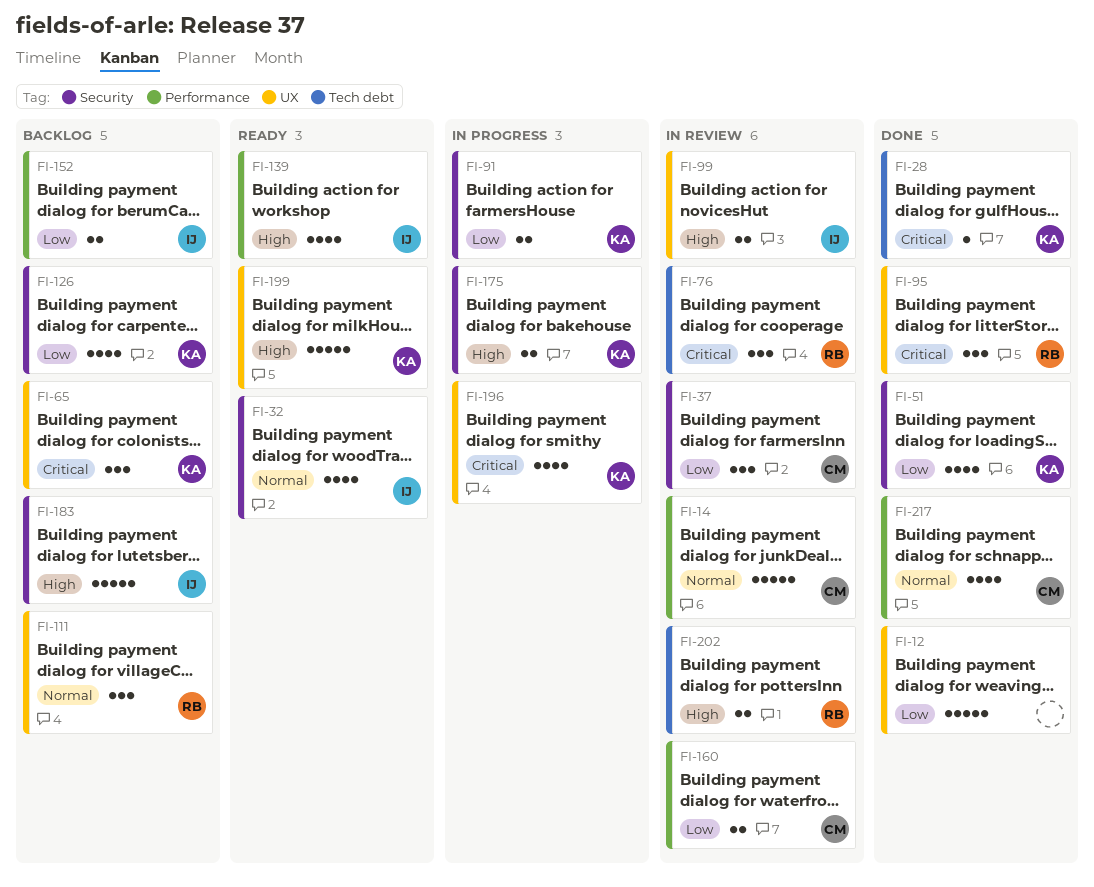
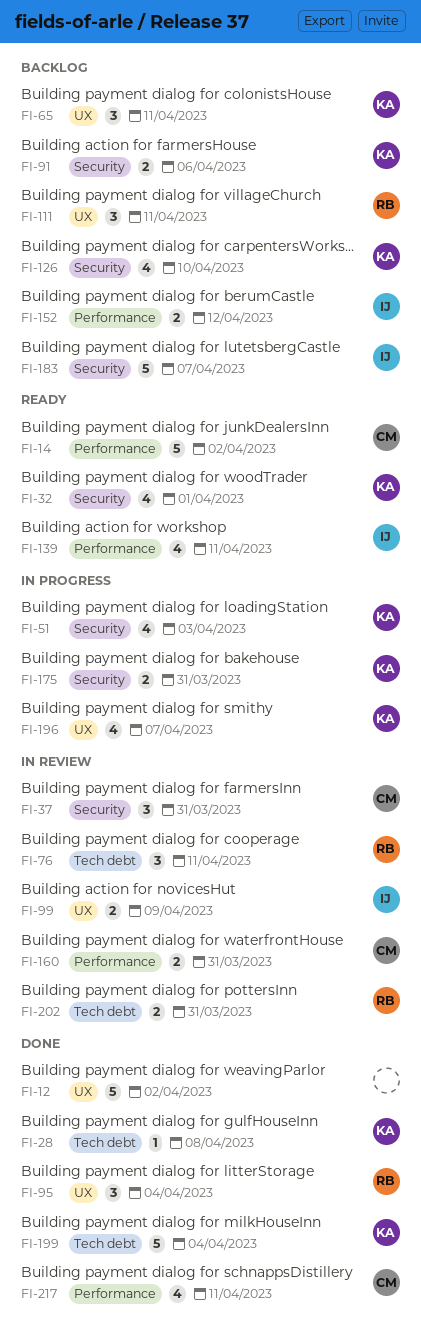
FI-14, status: In review -> Ready
FI-32, owner: IJ -> KA
FI-51, status: Done -> In progress
FI-91, status: In progress -> Backlog
FI-199, status: Ready -> Done
FI-199, label: UX -> Tech debt

